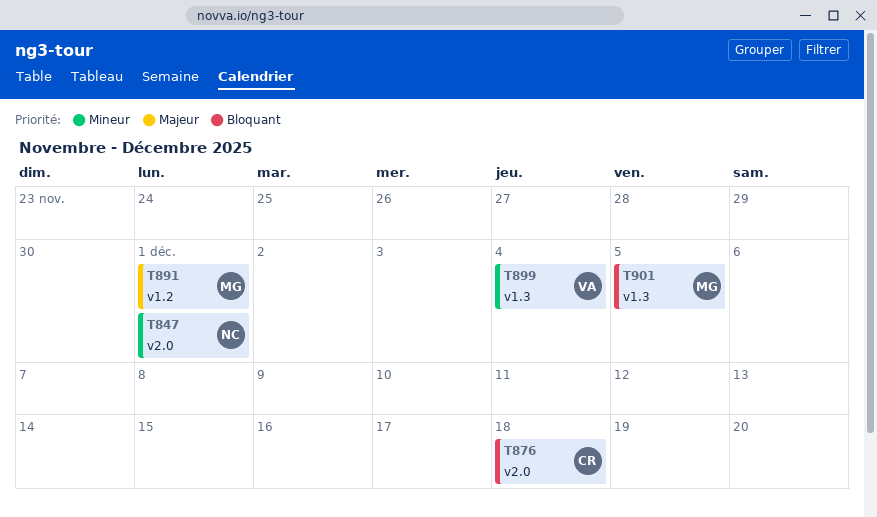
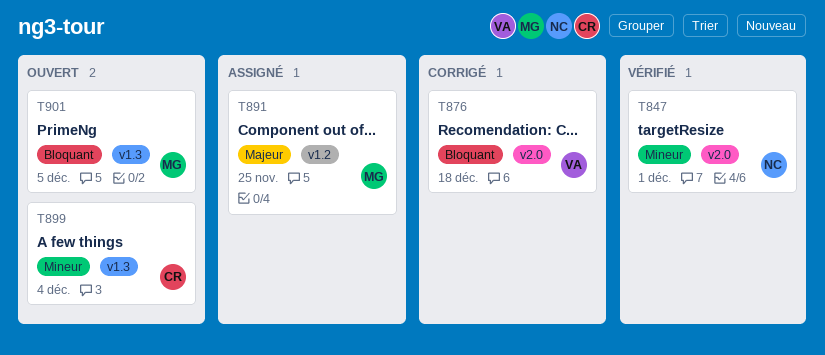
T876, owner: CR -> VA
T891, due: Dec 1 -> Nov 25
T899, owner: VA -> CR

